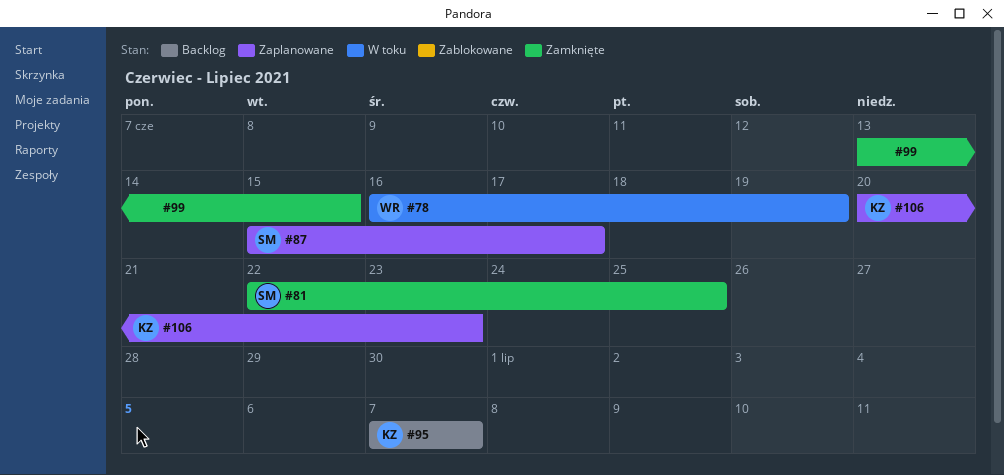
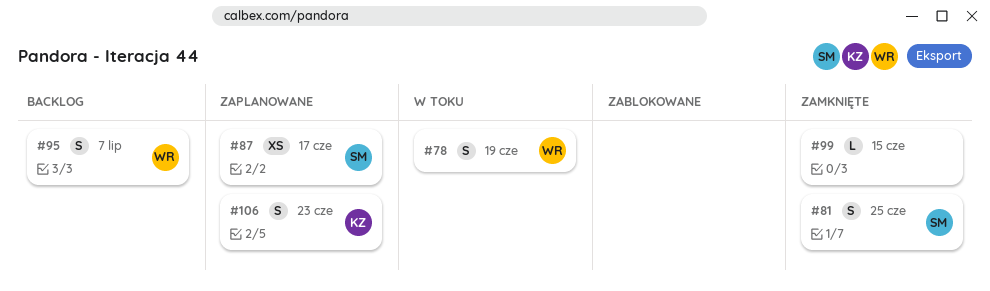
#95, owner: KZ -> WR

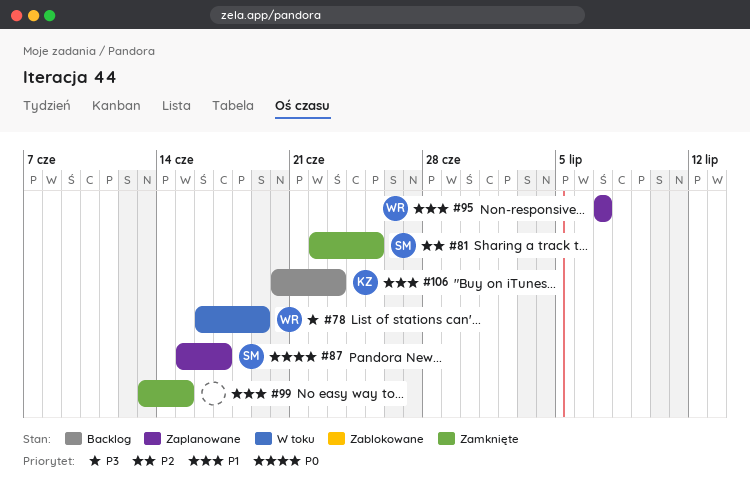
#95, status: Backlog -> Zaplanowane
#106, status: Zaplanowane -> Backlog

